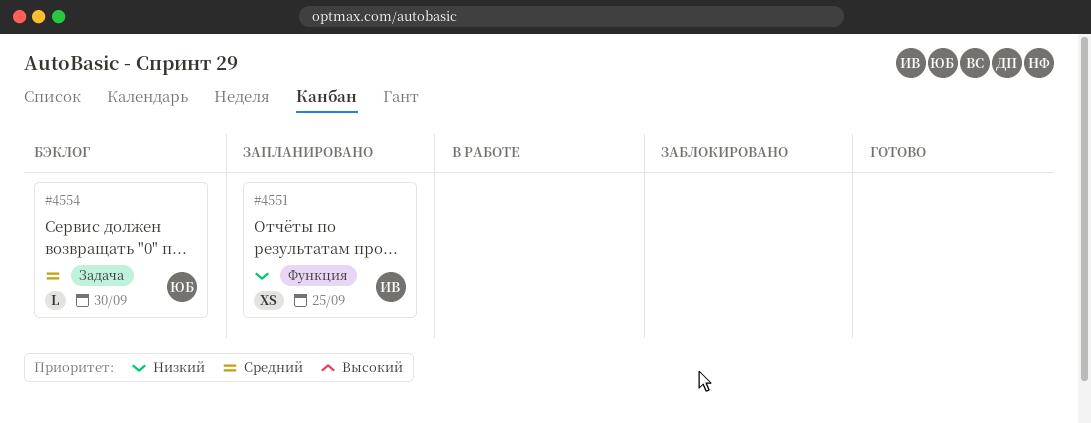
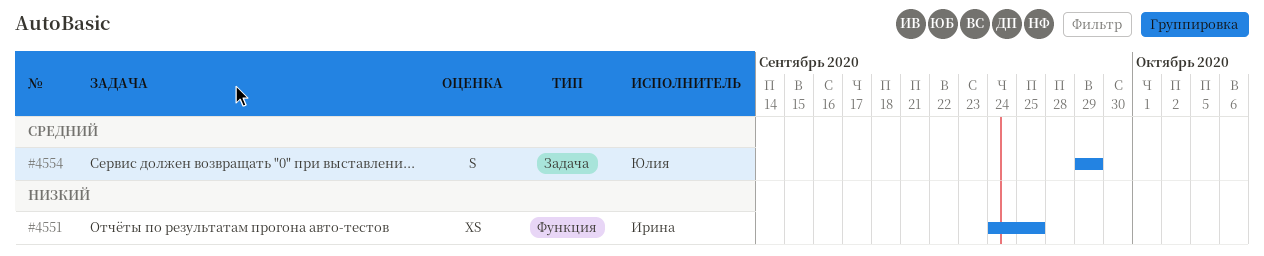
#4554, estimate: L -> S
#4554, due: Sep 30 -> Sep 29

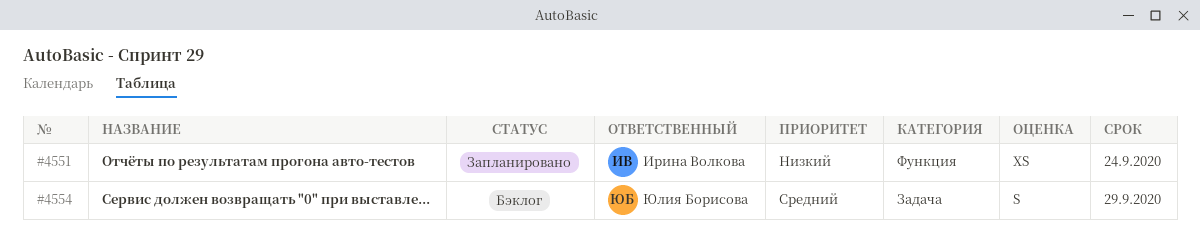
#4551, due: Sep 25 -> Sep 24

